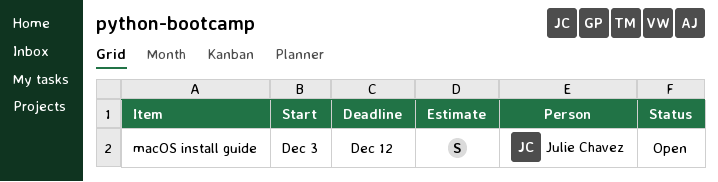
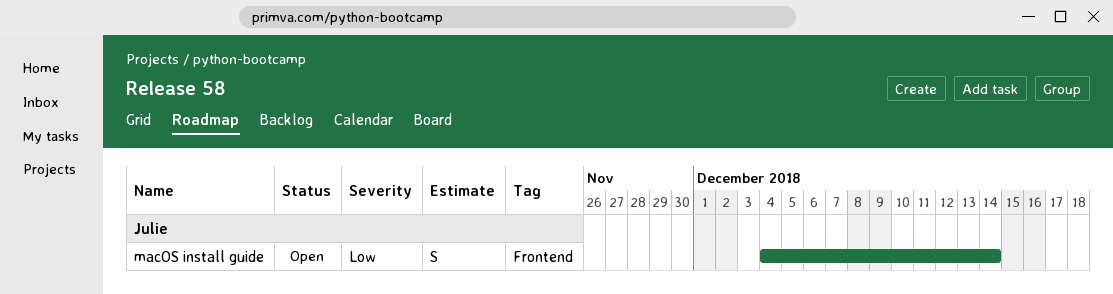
macOS install guide, start: Dec 3 -> Dec 4
macOS install guide, due: Dec 12 -> Dec 14

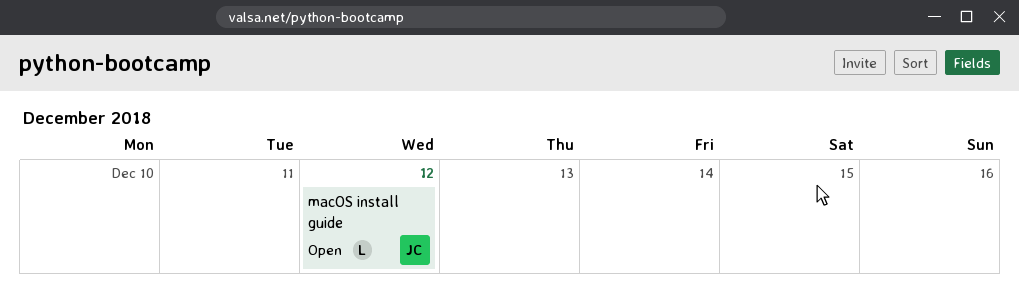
macOS install guide, estimate: S -> L
macOS install guide, due: Dec 14 -> Dec 12

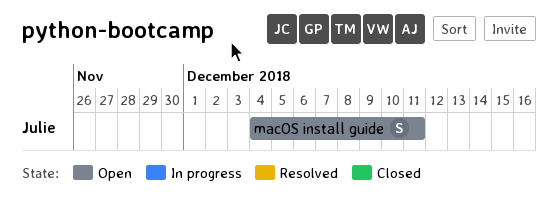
macOS install guide, estimate: L -> S
macOS install guide, due: Dec 12 -> Dec 11

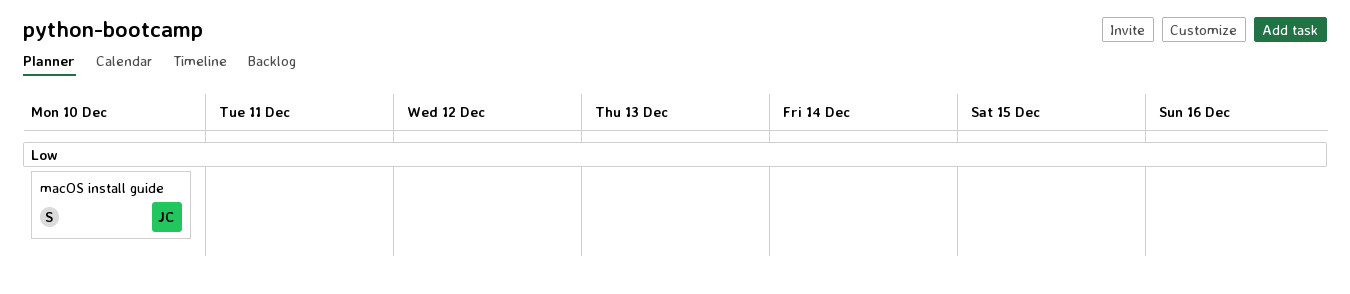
macOS install guide, due: Dec 11 -> Dec 10

